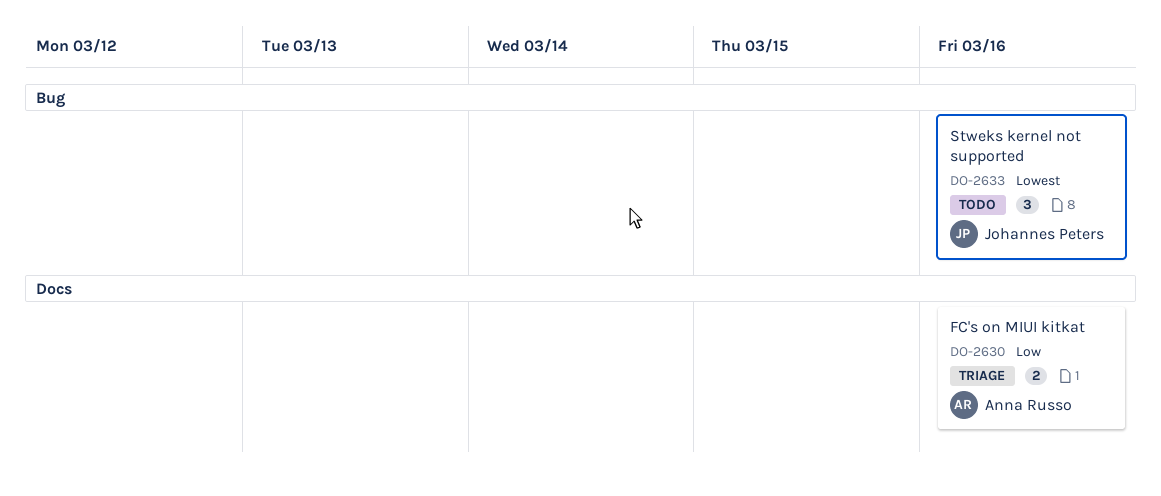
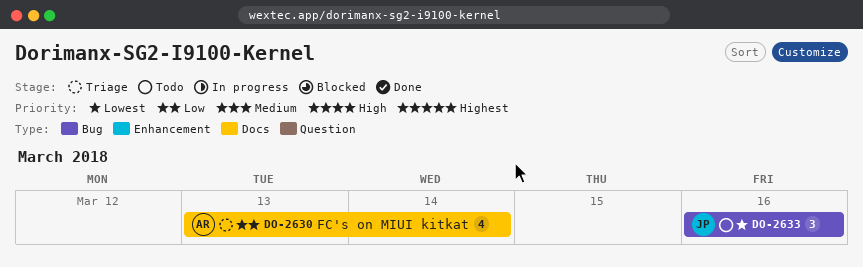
DO-2630, estimate: 2 -> 4
DO-2630, due: Mar 16 -> Mar 14

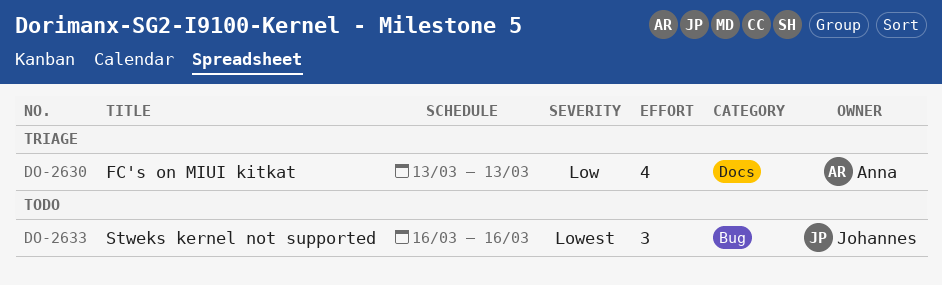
DO-2630, due: Mar 14 -> Mar 13

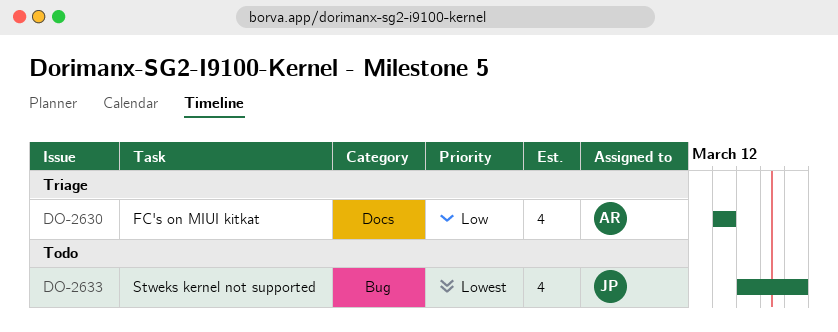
DO-2633, estimate: 3 -> 4
DO-2633, start: Mar 16 -> Mar 14

